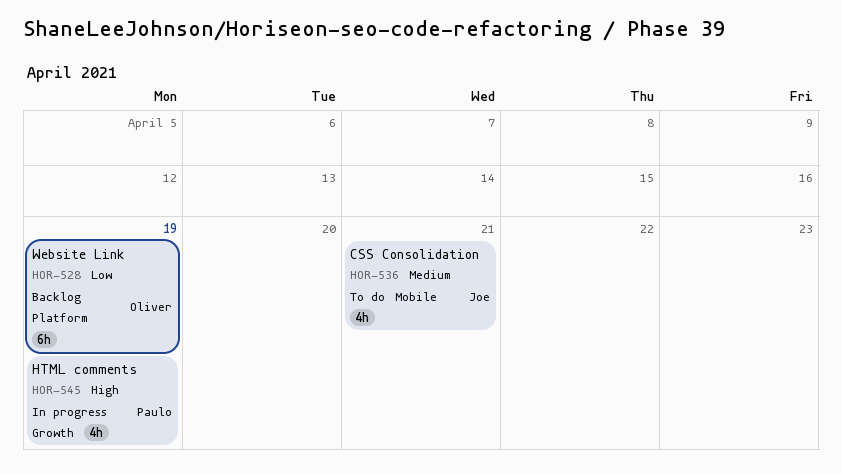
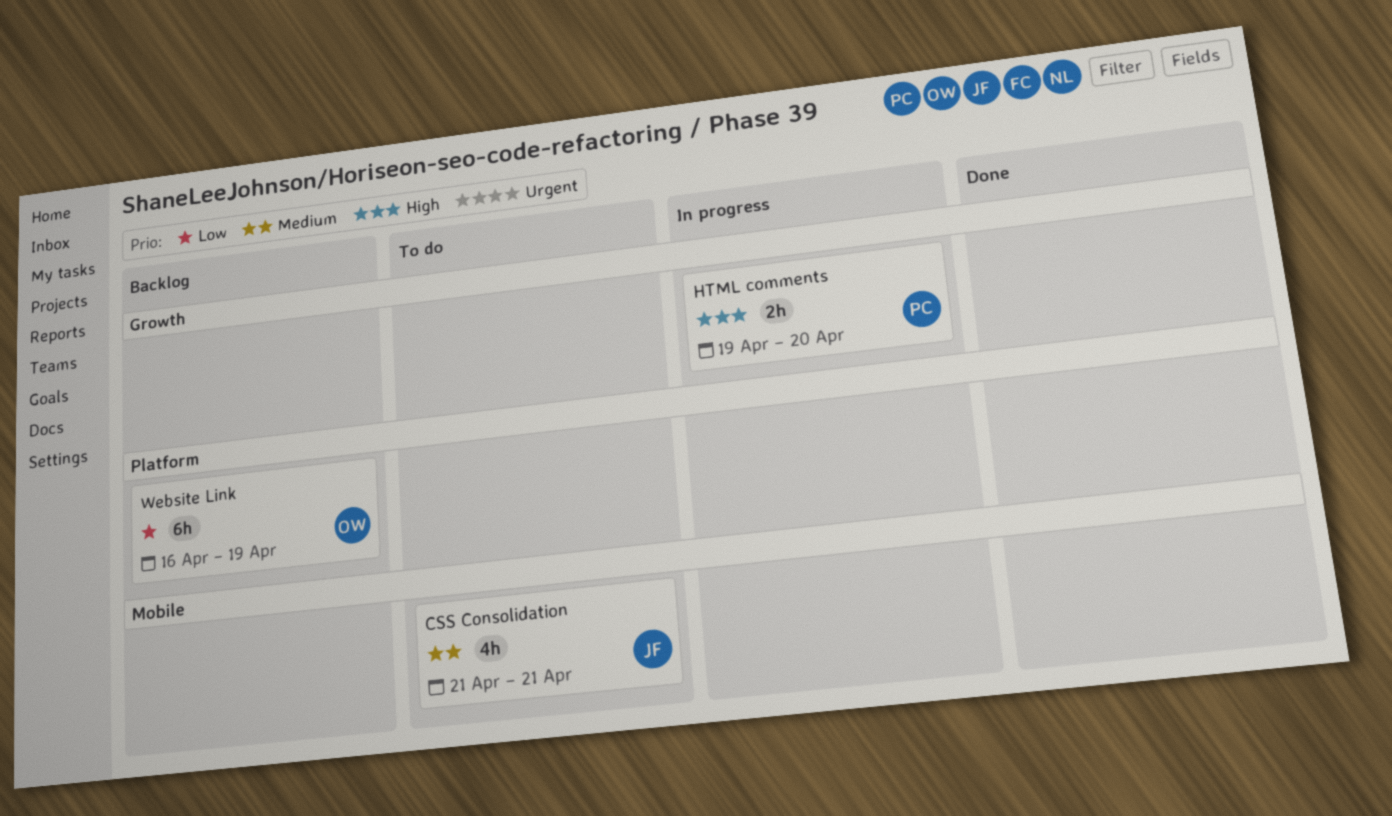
HTML comments, estimate: 4h -> 2h
HTML comments, due: Apr 19 -> Apr 20

